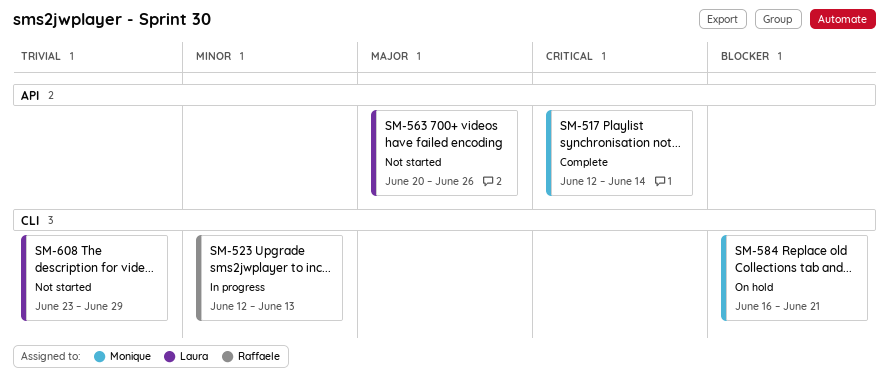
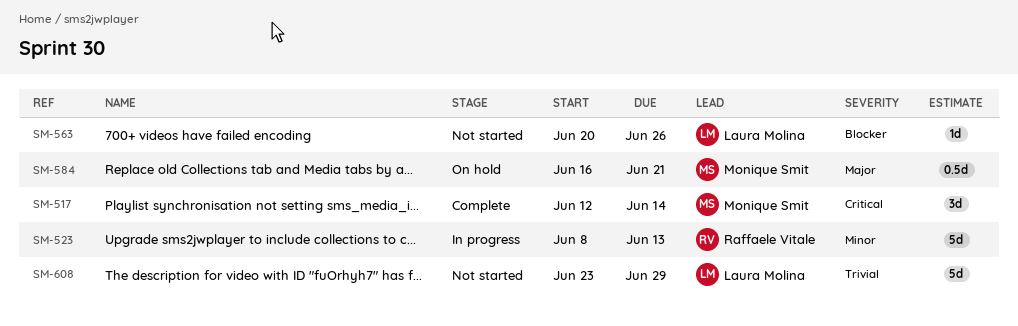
SM-523, start: Jun 12 -> Jun 8
SM-563, priority: Major -> Blocker
SM-584, priority: Blocker -> Major

